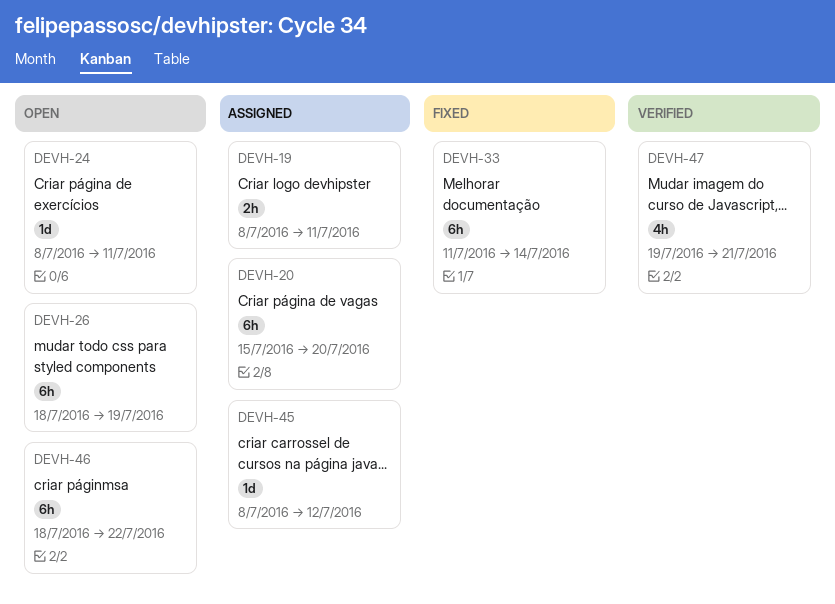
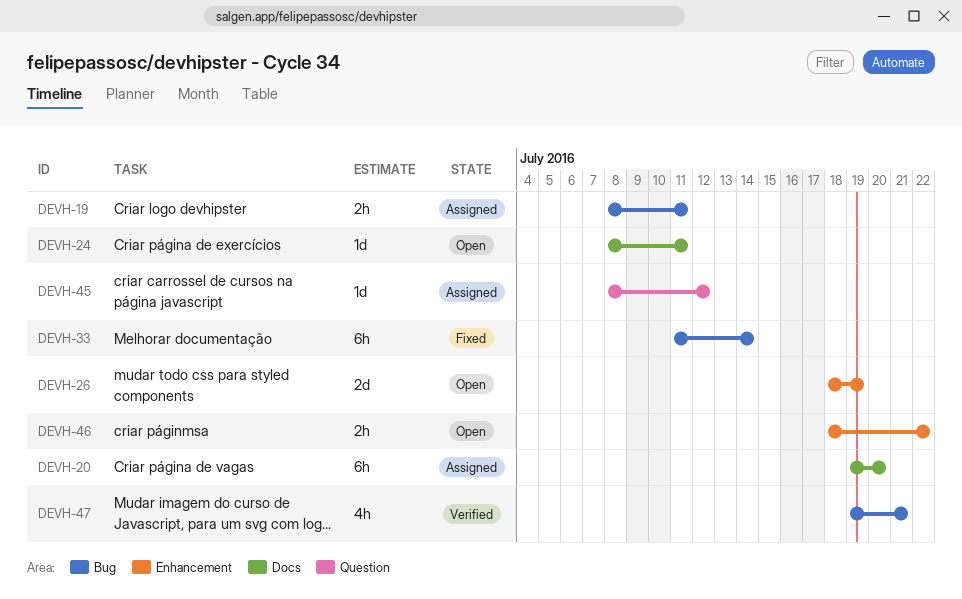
DEVH-20, start: Jul 15 -> Jul 19
DEVH-26, estimate: 6h -> 2d
DEVH-46, estimate: 6h -> 2h

